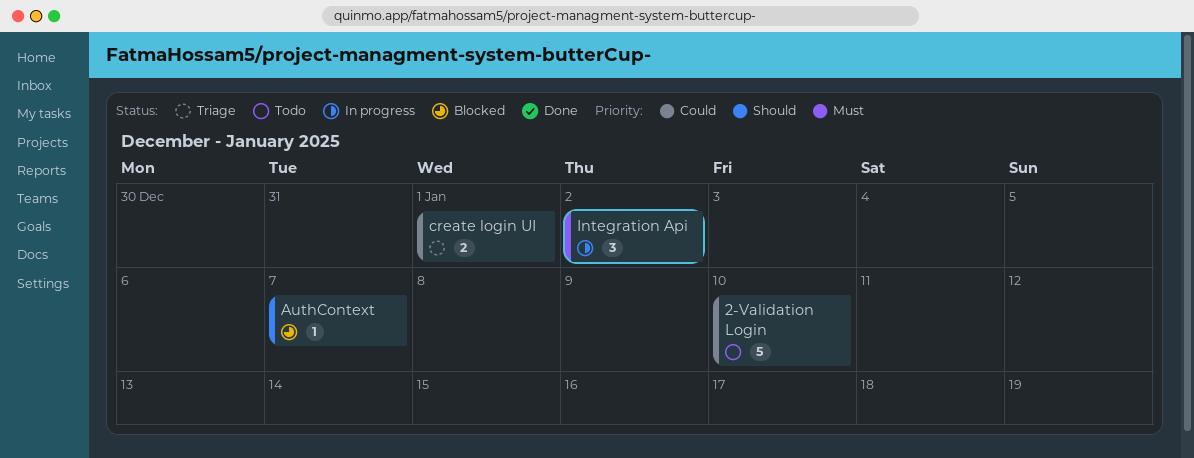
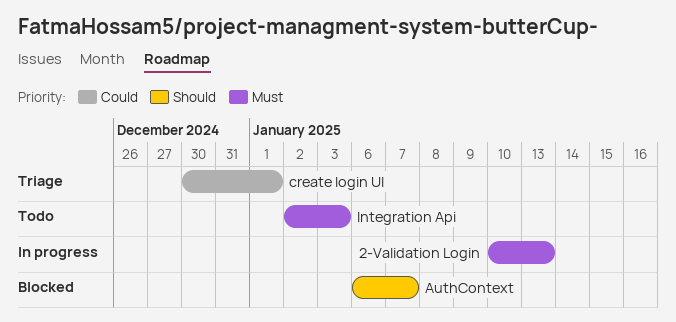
2-Validation Login, status: Todo -> In progress
2-Validation Login, priority: Could -> Must
2-Validation Login, due: Jan 10 -> Jan 13
Integration Api, status: In progress -> Todo
Integration Api, due: Jan 2 -> Jan 3

